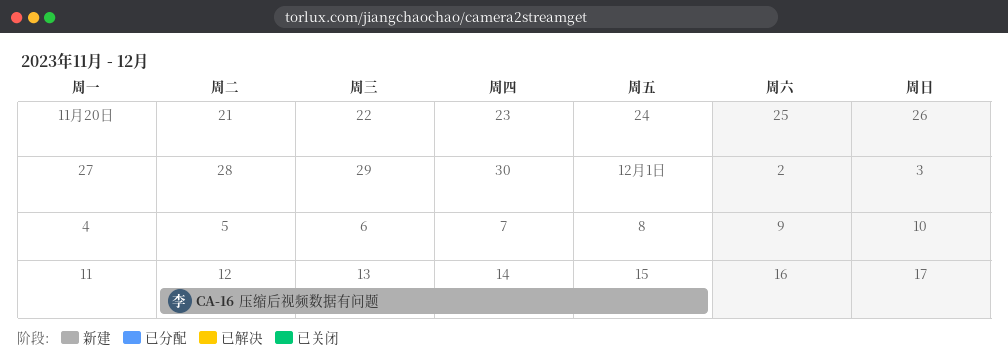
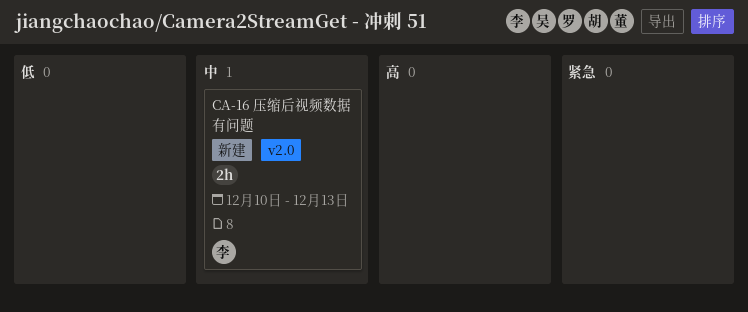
CA-16, start: Dec 12 -> Dec 10
CA-16, due: Dec 15 -> Dec 13

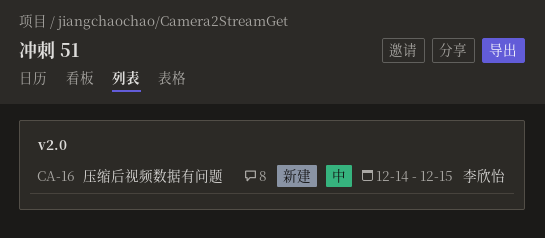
CA-16, start: Dec 10 -> Dec 14
CA-16, due: Dec 13 -> Dec 15

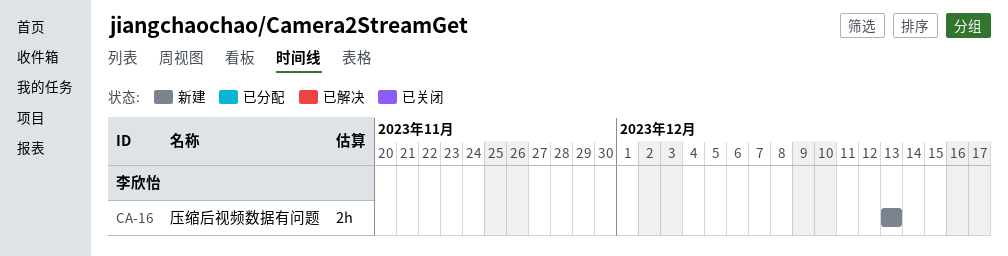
CA-16, start: Dec 14 -> Dec 13
CA-16, due: Dec 15 -> Dec 13

